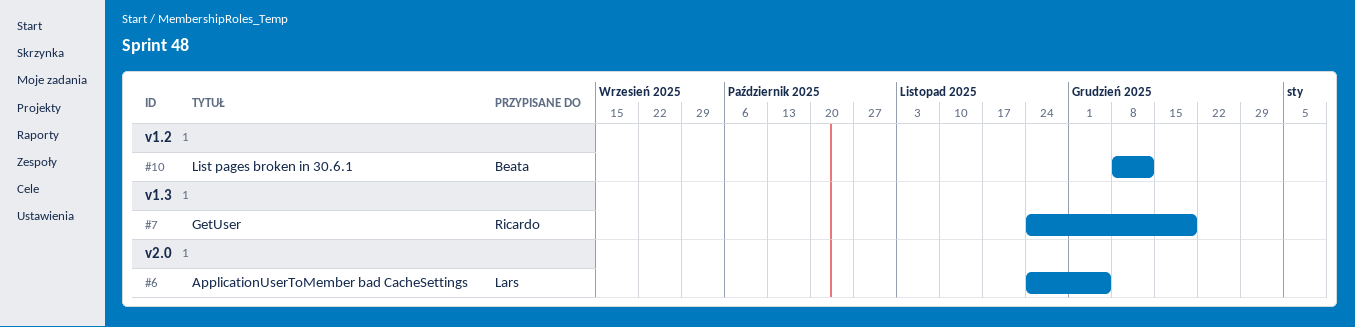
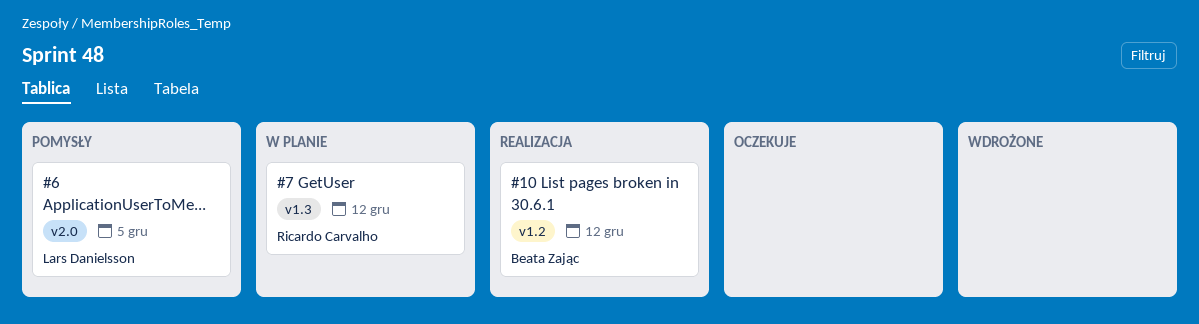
#7, due: Dec 19 -> Dec 12

